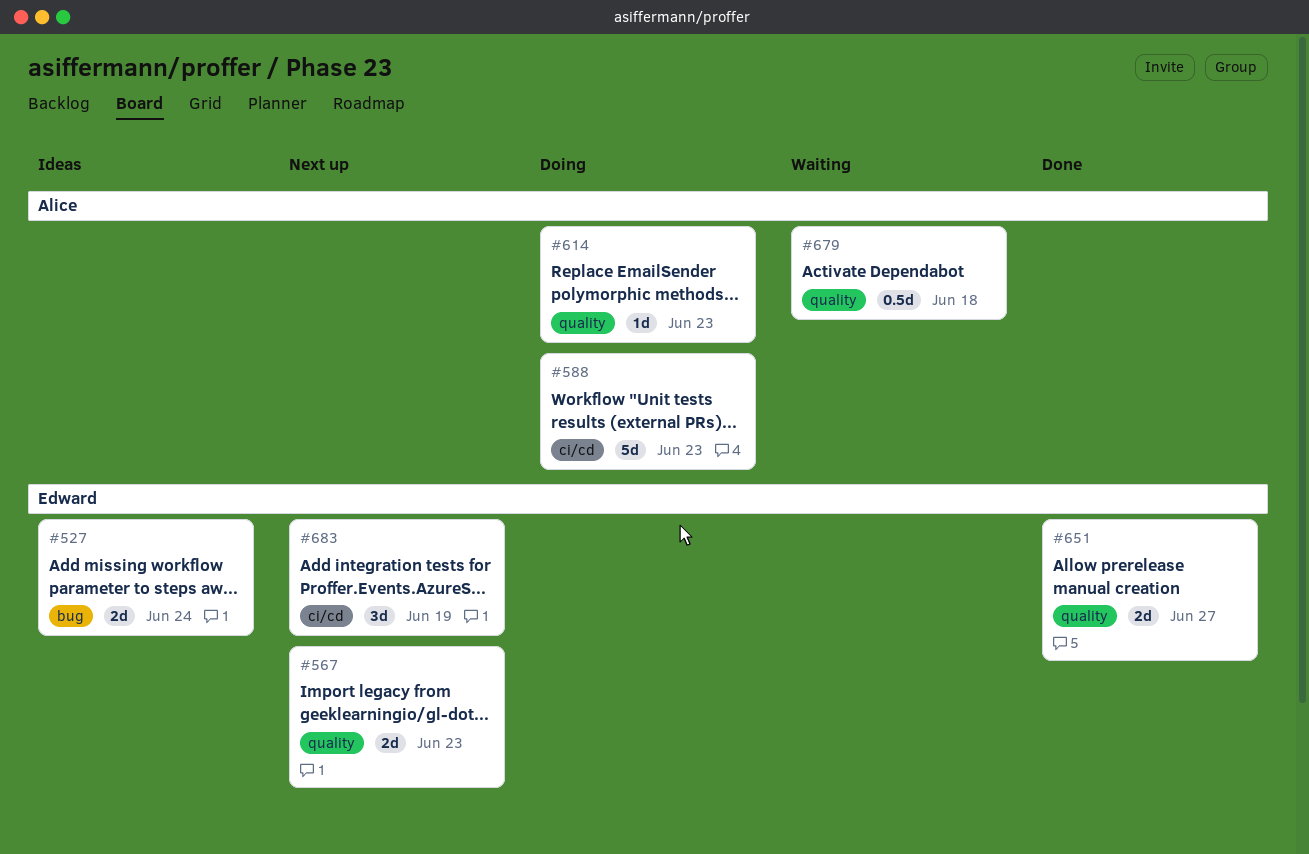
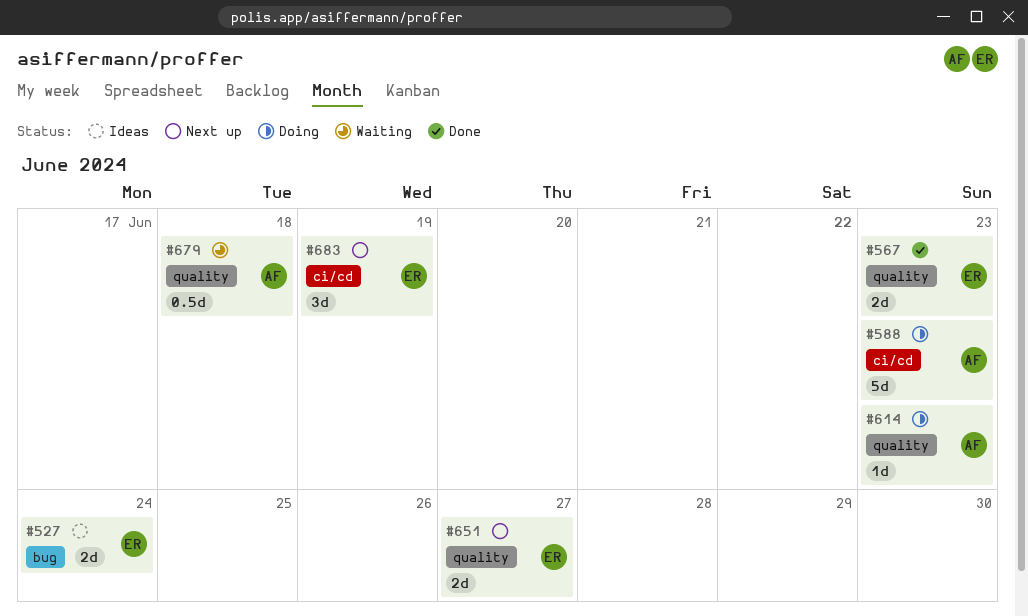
#567, status: Next up -> Done
#651, status: Done -> Next up

